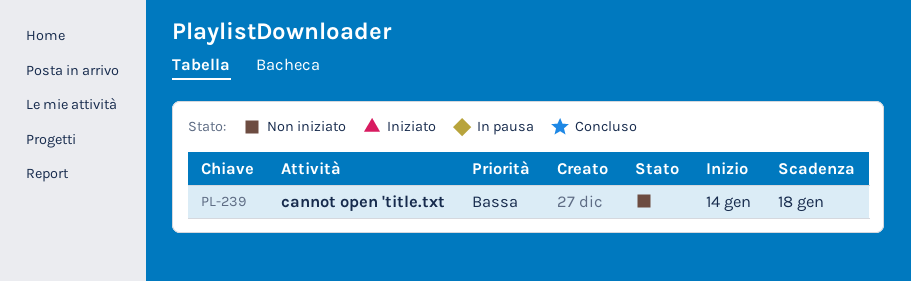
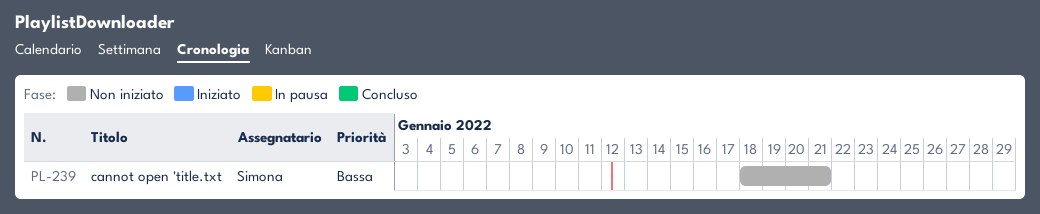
PL-239, start: Jan 14 -> Jan 18
PL-239, due: Jan 18 -> Jan 21

